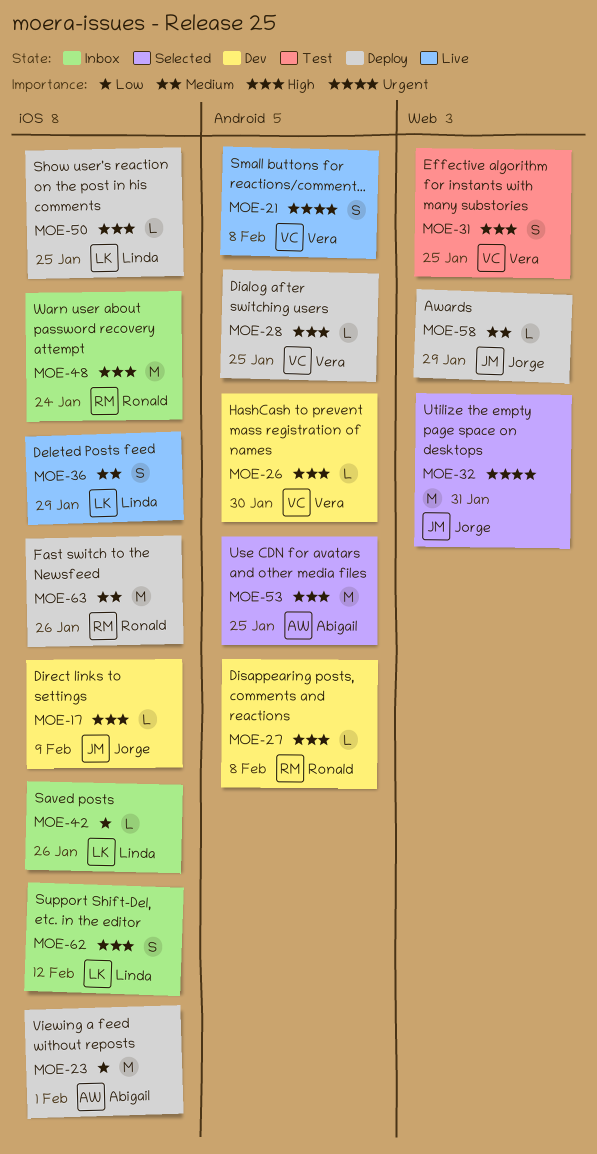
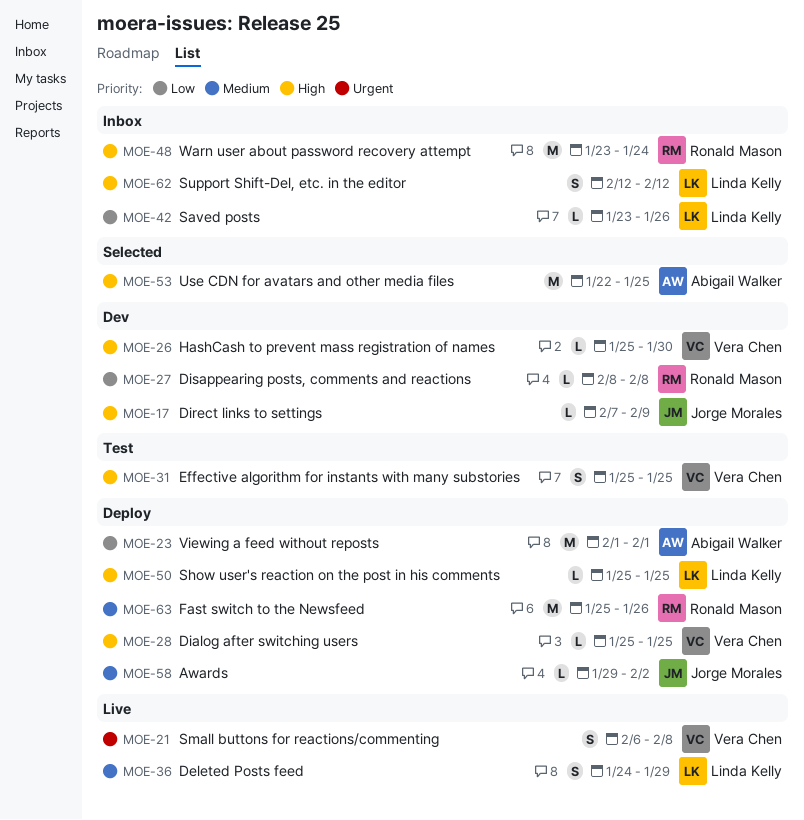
MOE-27, priority: High -> Low
MOE-32: present -> none
MOE-58, due: Jan 29 -> Feb 2

